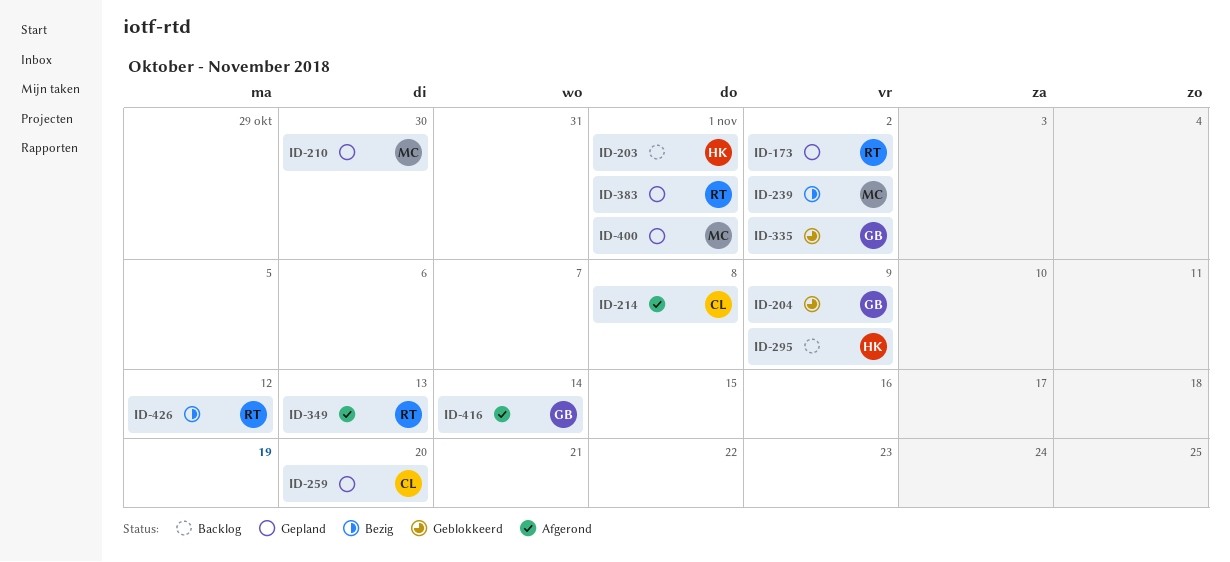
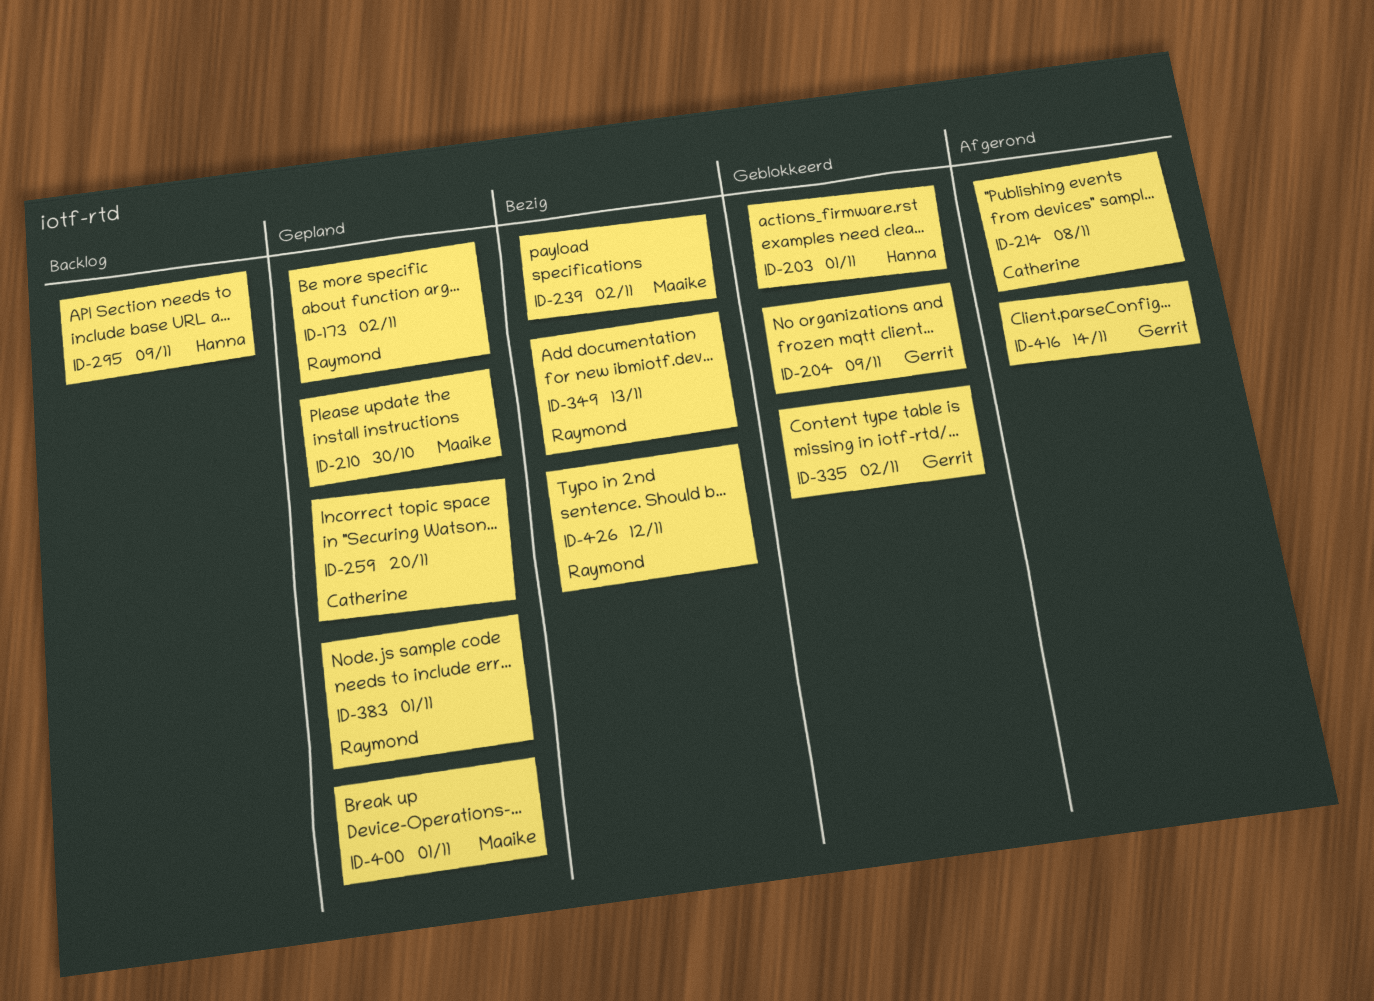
ID-203, status: Backlog -> Geblokkeerd
ID-349, status: Afgerond -> Bezig

